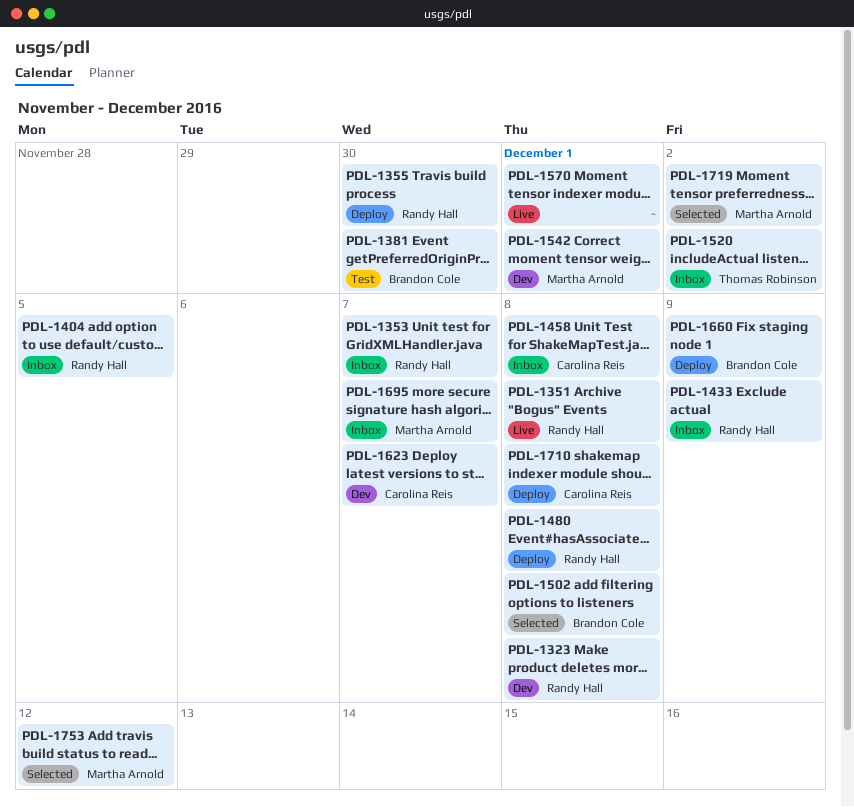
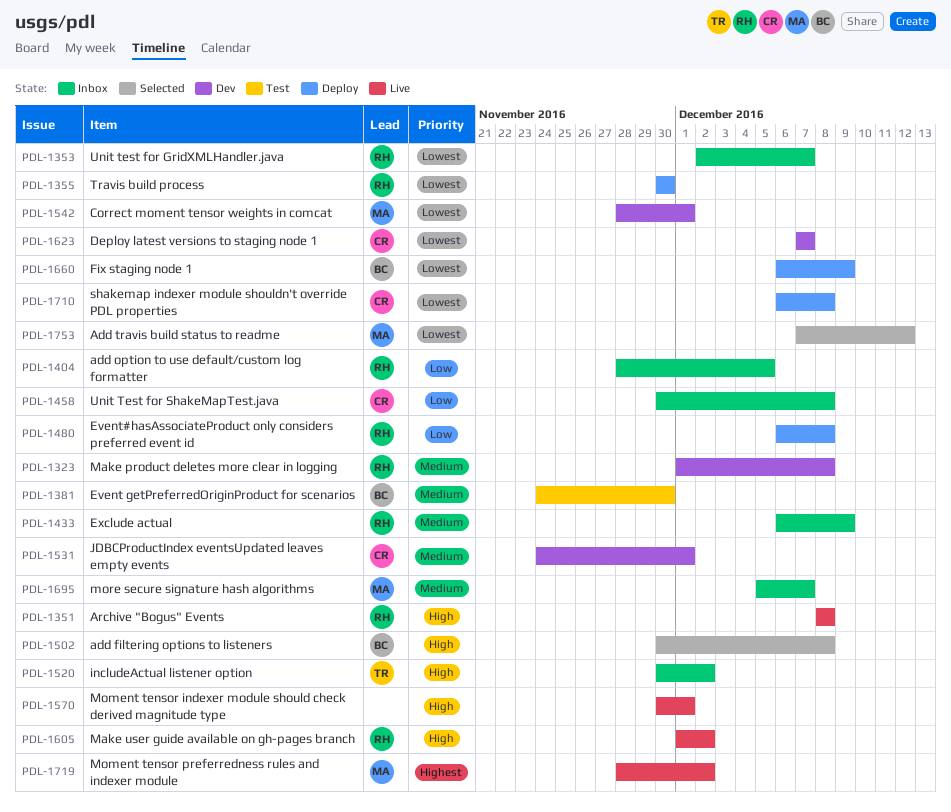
PDL-1531: none -> present
PDL-1605: none -> present
PDL-1719, status: Selected -> Live

